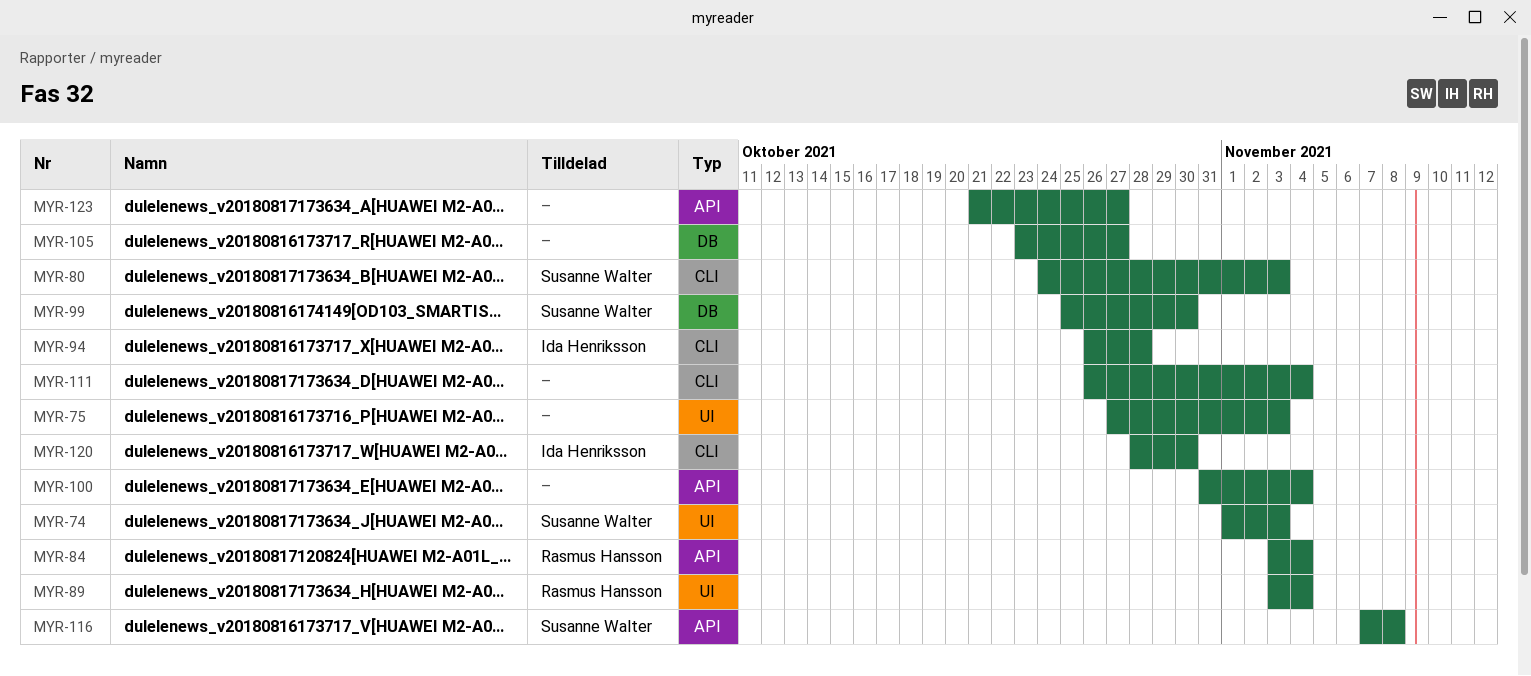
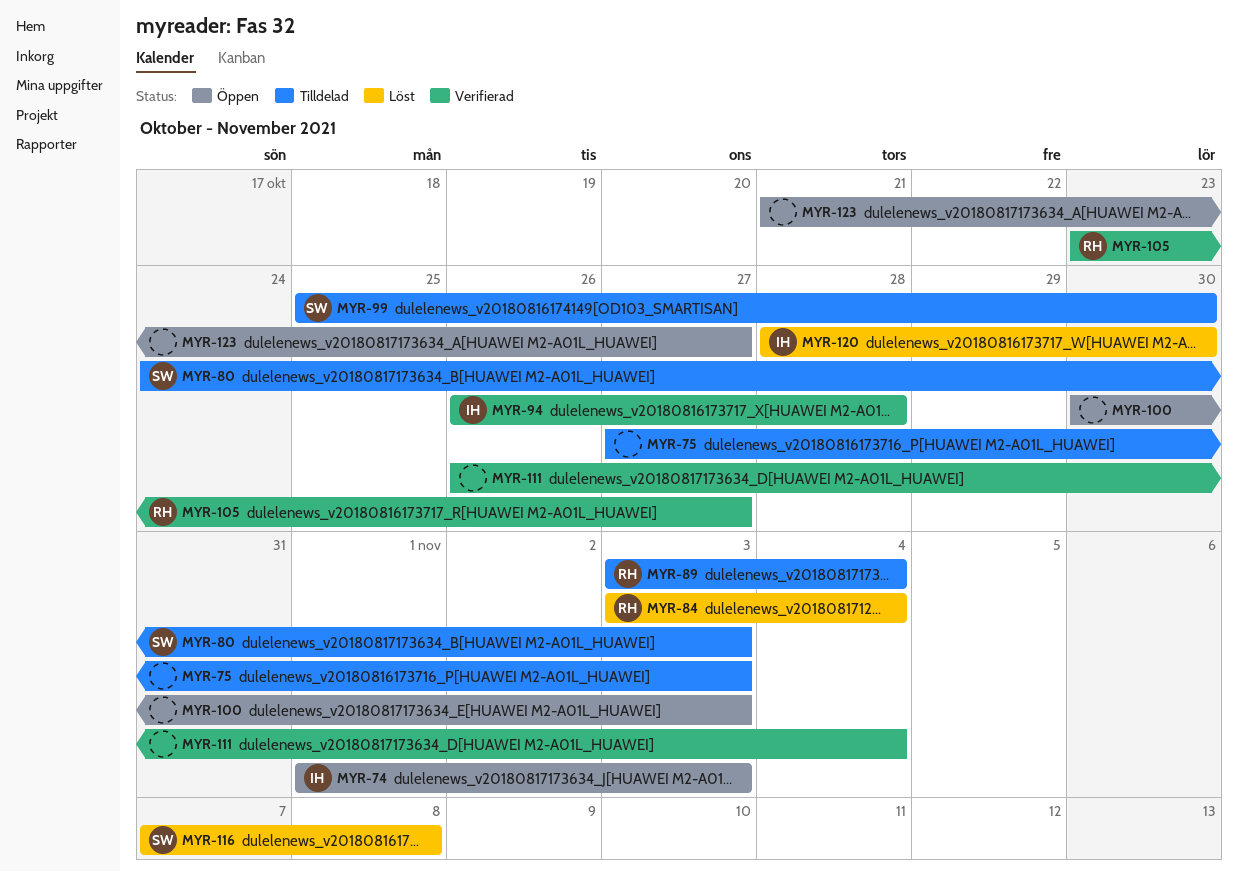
MYR-74, owner: Susanne Walter -> Ida Henriksson
MYR-100, start: Oct 31 -> Oct 30
MYR-100, due: Nov 4 -> Nov 3
MYR-105, owner: none -> Rasmus Hansson

